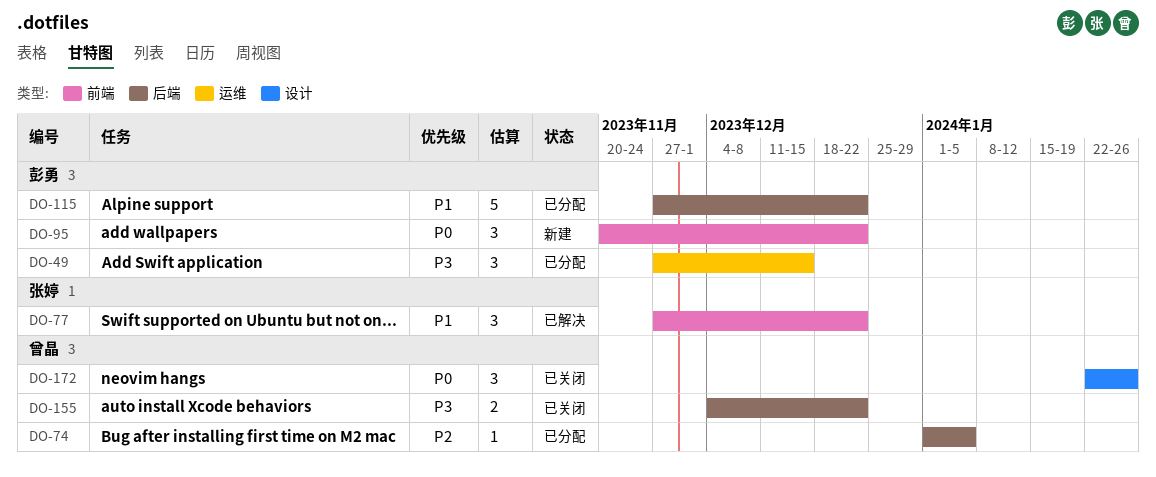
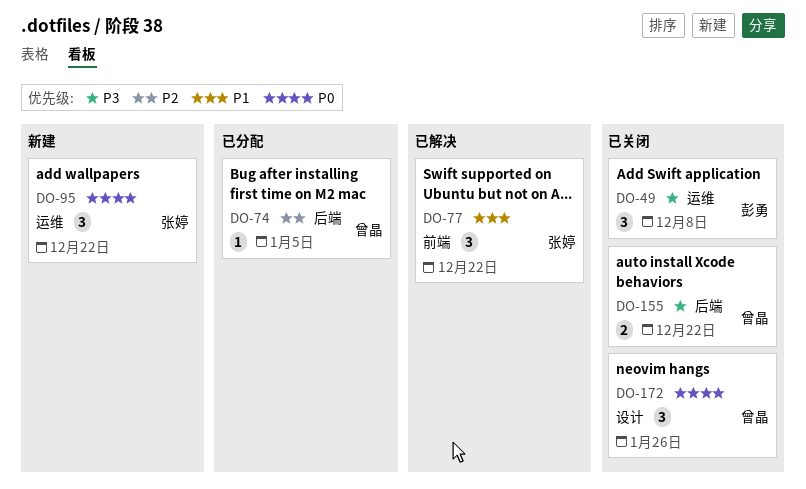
DO-49, status: 已分配 -> 已关闭
DO-49, due: Dec 15 -> Dec 8
DO-95, owner: 彭勇 -> 张婷
DO-95, label: 前端 -> 运维
DO-115: present -> none

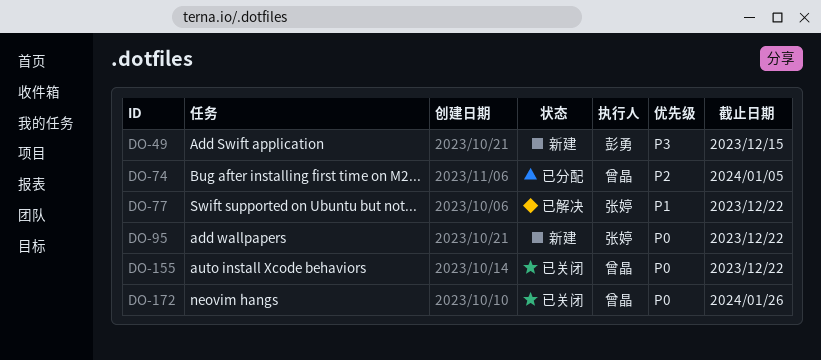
DO-49, status: 已关闭 -> 新建
DO-49, due: Dec 8 -> Dec 15
DO-155, priority: P3 -> P0

